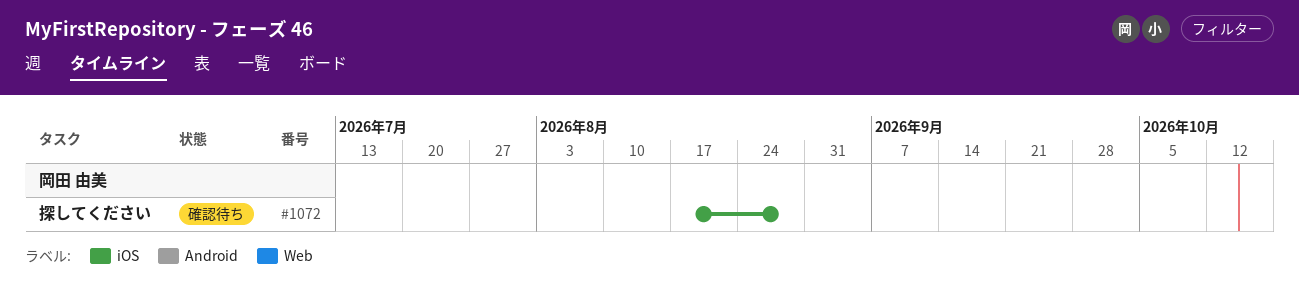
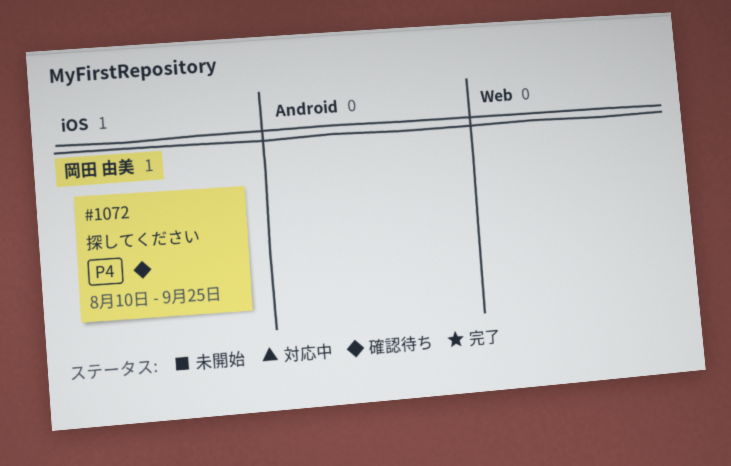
#1072, start: Aug 17 -> Aug 10
#1072, due: Aug 28 -> Sep 25

